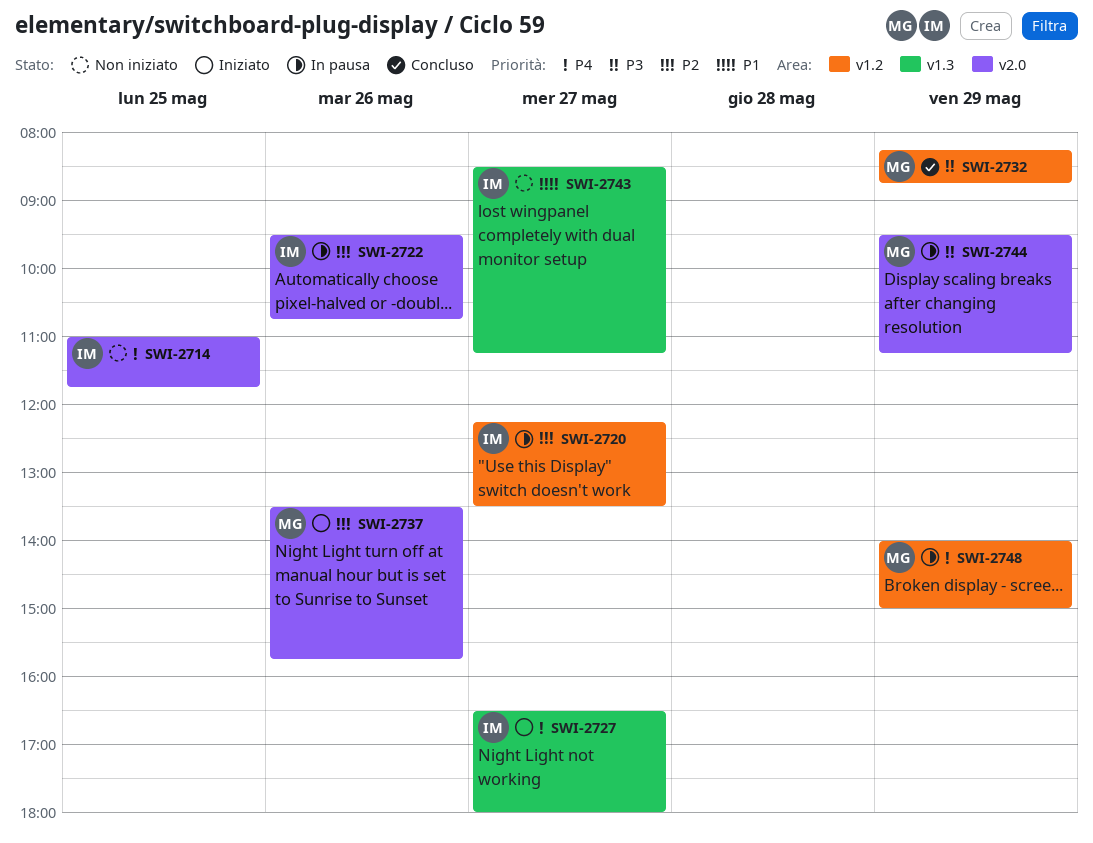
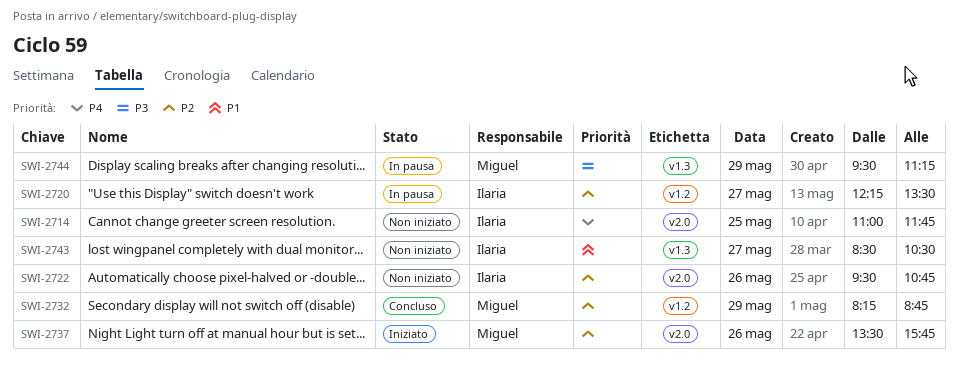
SWI-2722, status: In pausa -> Non iniziato
SWI-2727: present -> none
SWI-2732, priority: P3 -> P2
SWI-2743, ends: 11:15 -> 10:30
SWI-2744, label: v2.0 -> v1.3
SWI-2748: present -> none

